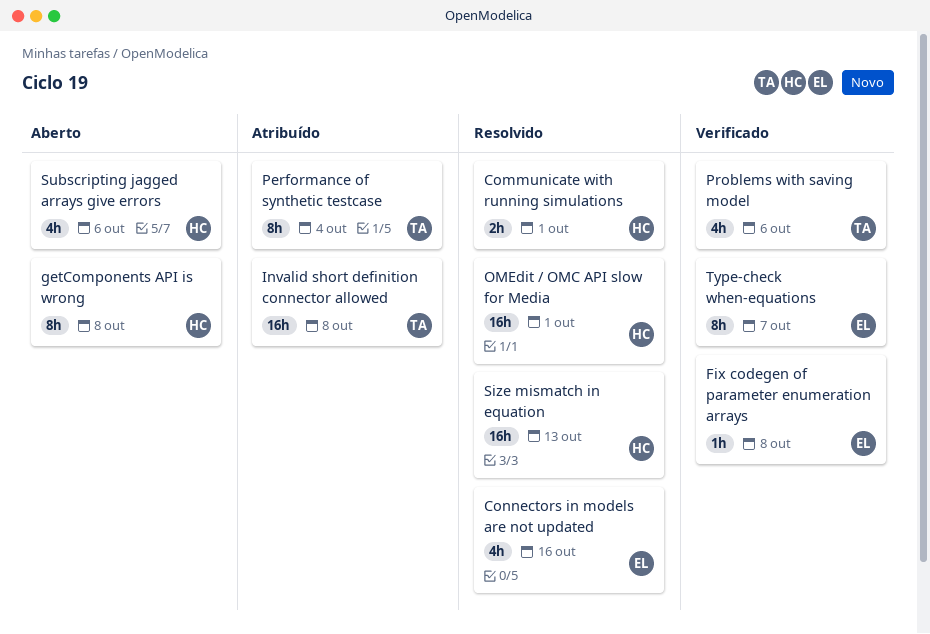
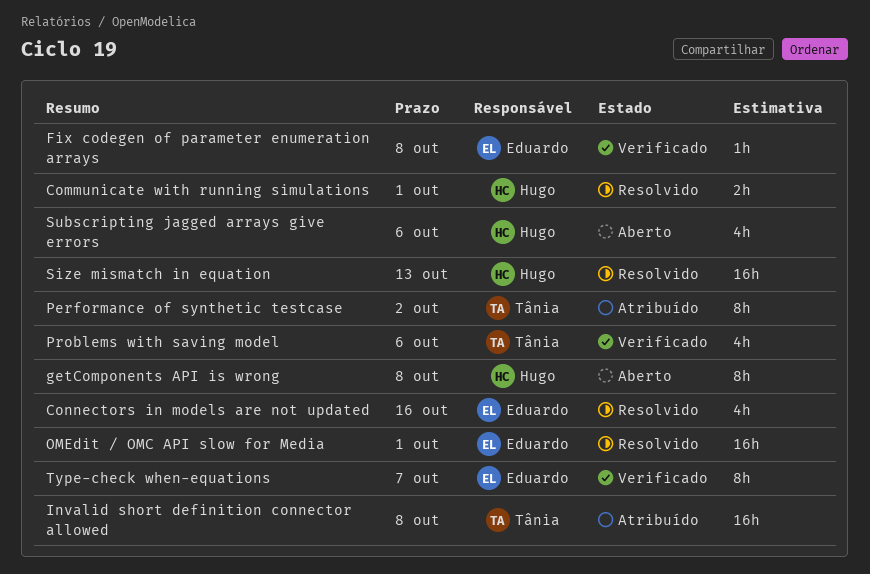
OMEdit / OMC API slow for Media, owner: Hugo -> Eduardo
Performance of synthetic testcase, due: Oct 4 -> Oct 2

